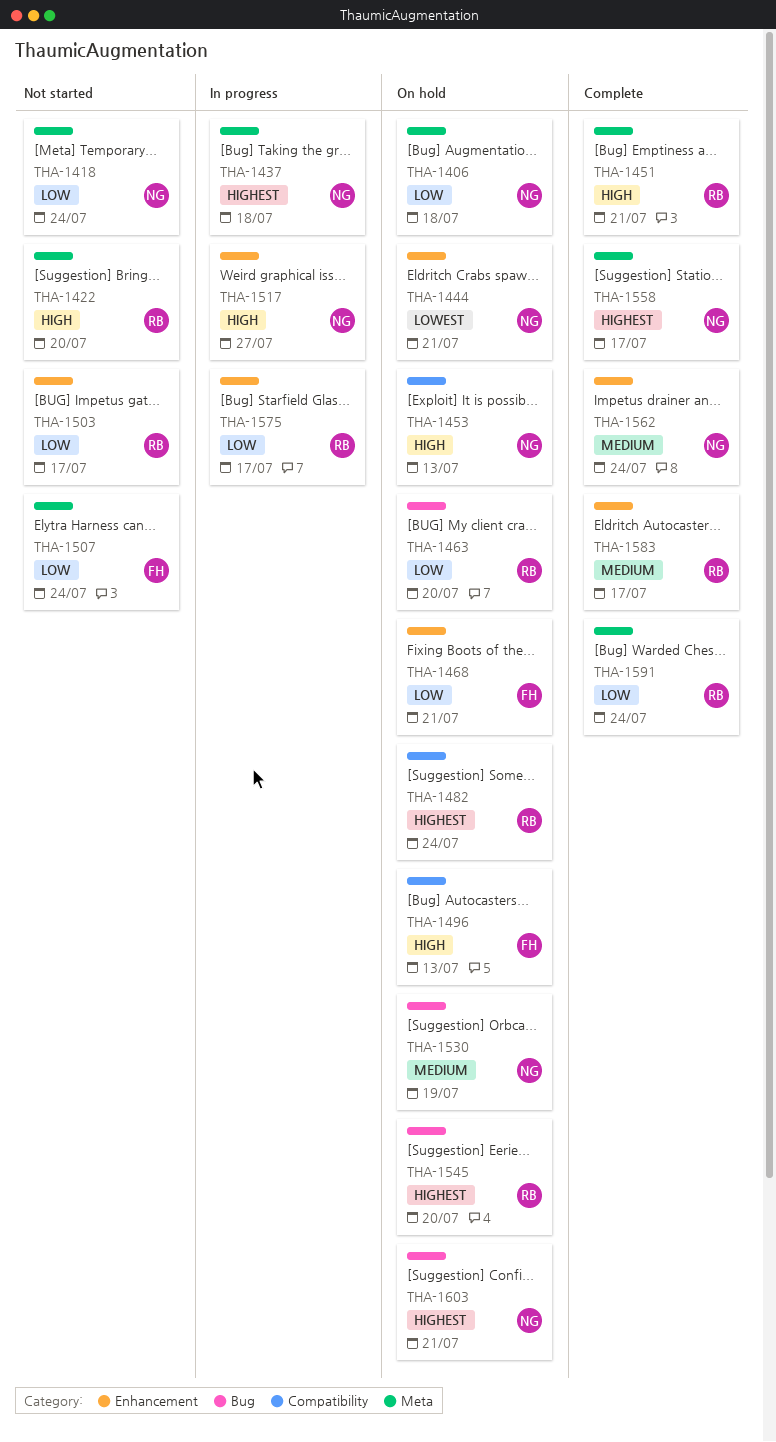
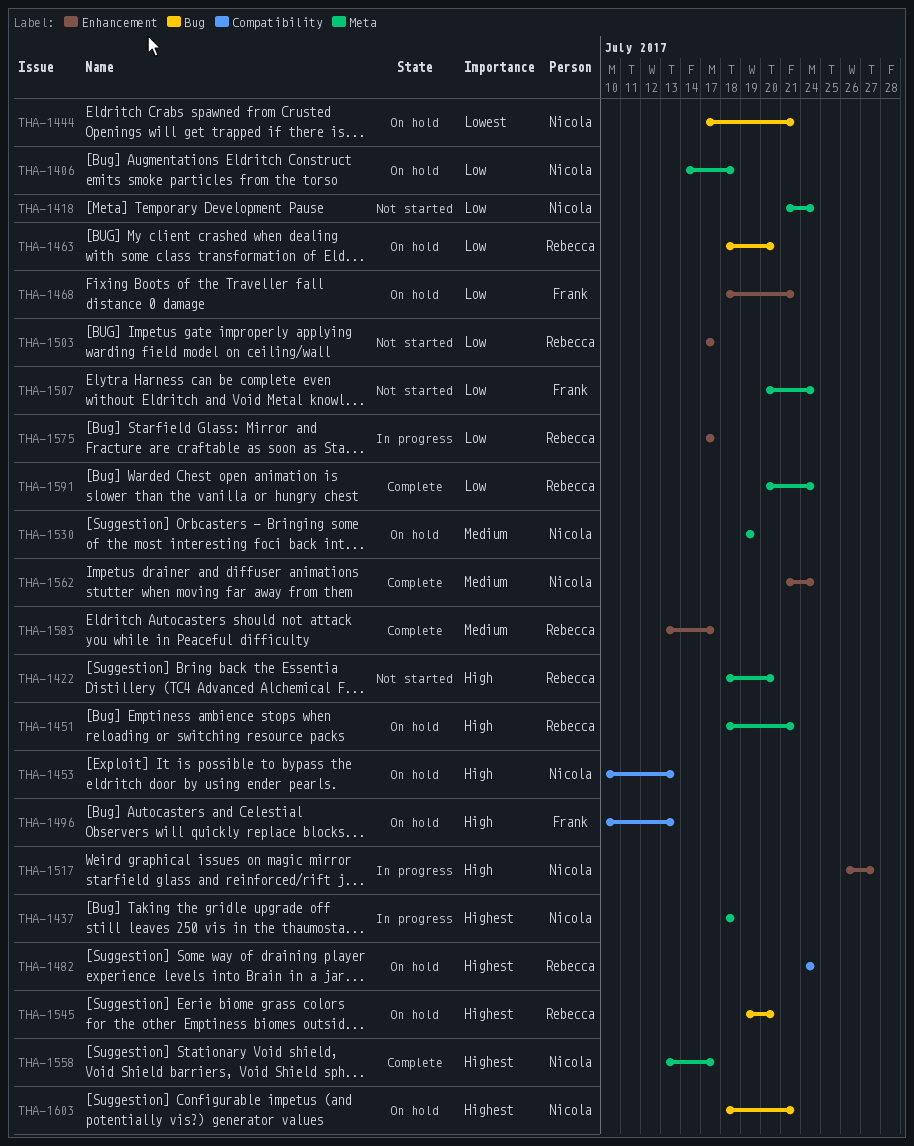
THA-1444, label: Enhancement -> Bug
THA-1451, status: Complete -> On hold
THA-1530, label: Bug -> Meta

